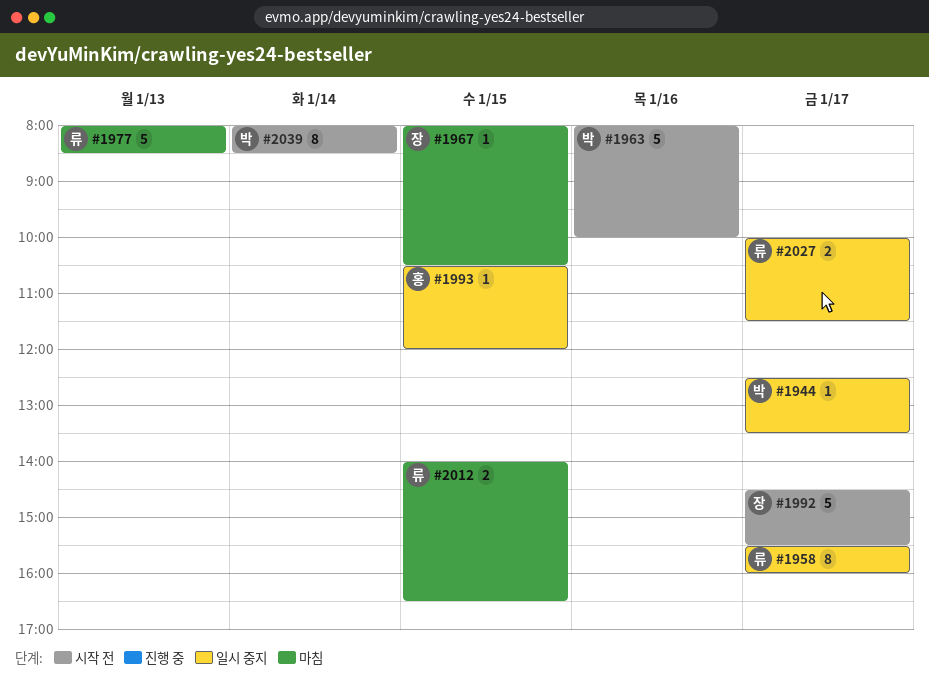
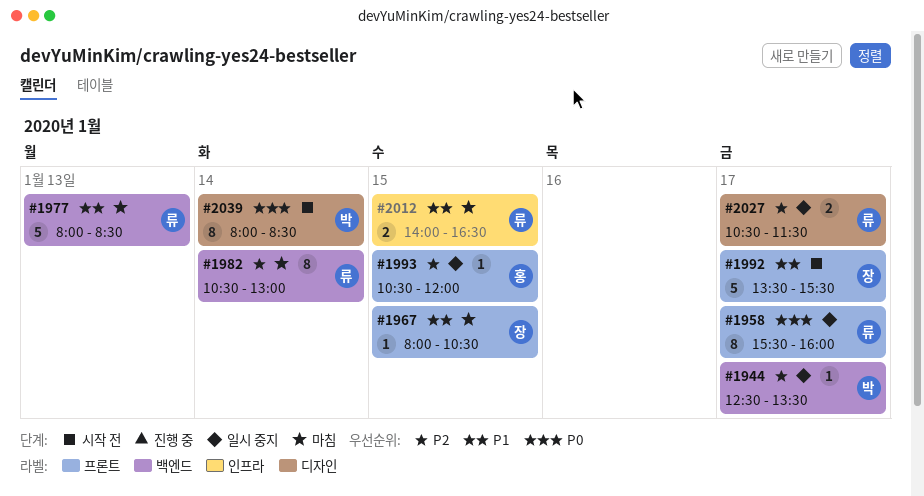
#1963: present -> none
#1982: none -> present
#1992, begins: 14:30 -> 13:30
#2027, begins: 10:00 -> 10:30

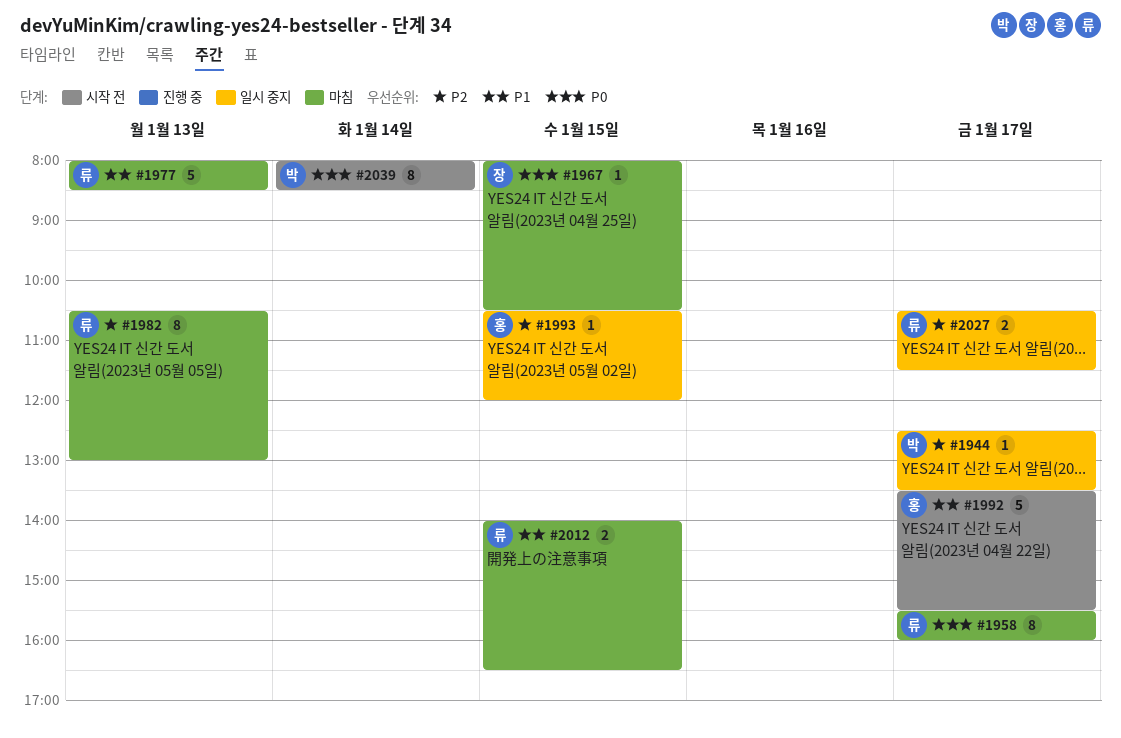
#1958, status: 일시 중지 -> 마침
#1967, priority: P1 -> P0
#1982, day: Jan 14 -> Jan 13
#1992, owner: 장 -> 홍

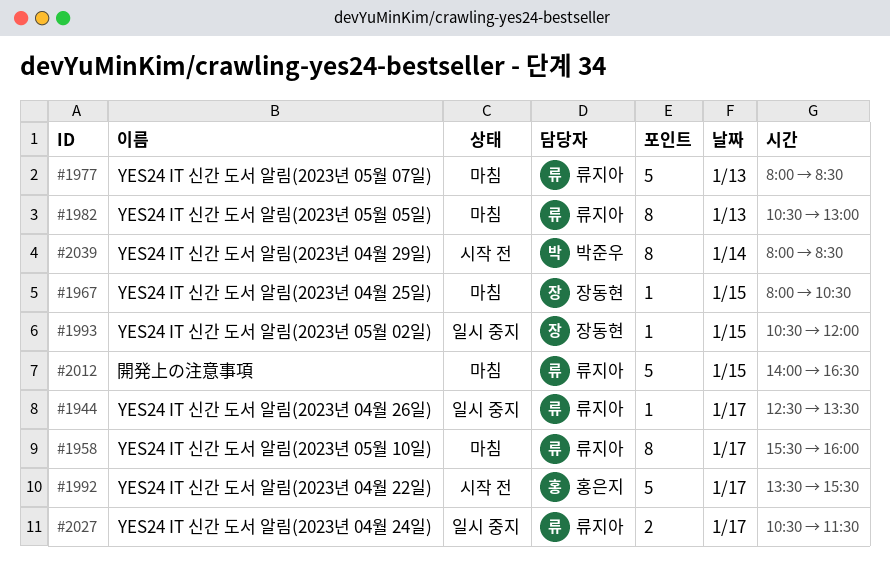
#1944, owner: 박준우 -> 류지아
#1993, owner: 홍은지 -> 장동현
#2012, estimate: 2 -> 5

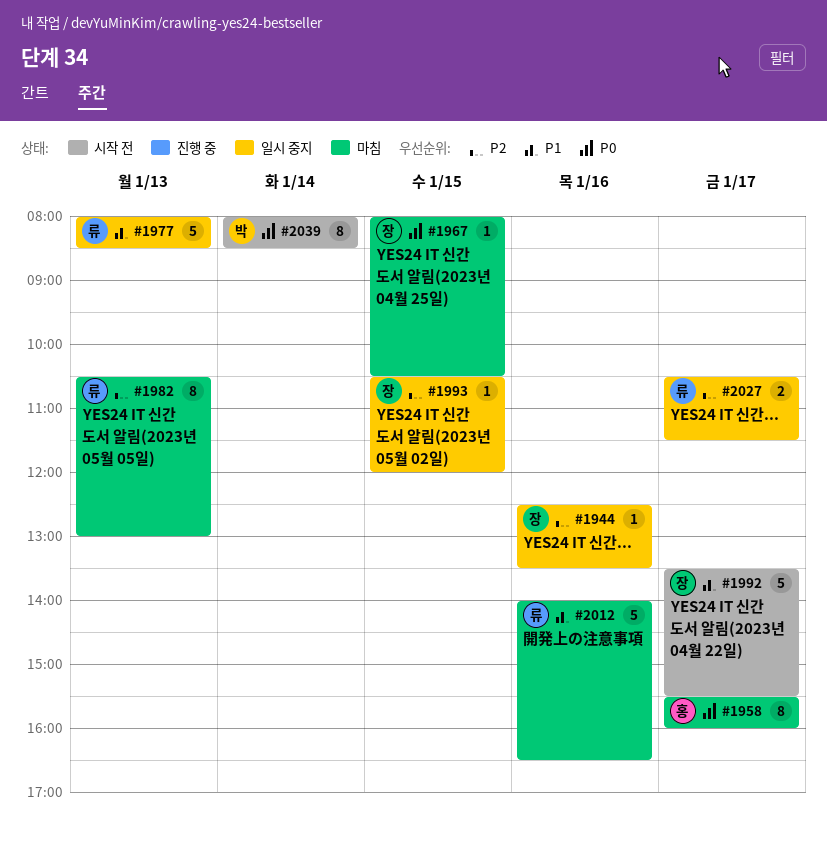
#1944, owner: 류지아 -> 장동현
#1944, day: Jan 17 -> Jan 16
#1958, owner: 류지아 -> 홍은지
#1977, status: 마침 -> 일시 중지
#1992, owner: 홍은지 -> 장동현
#2012, day: Jan 15 -> Jan 16

